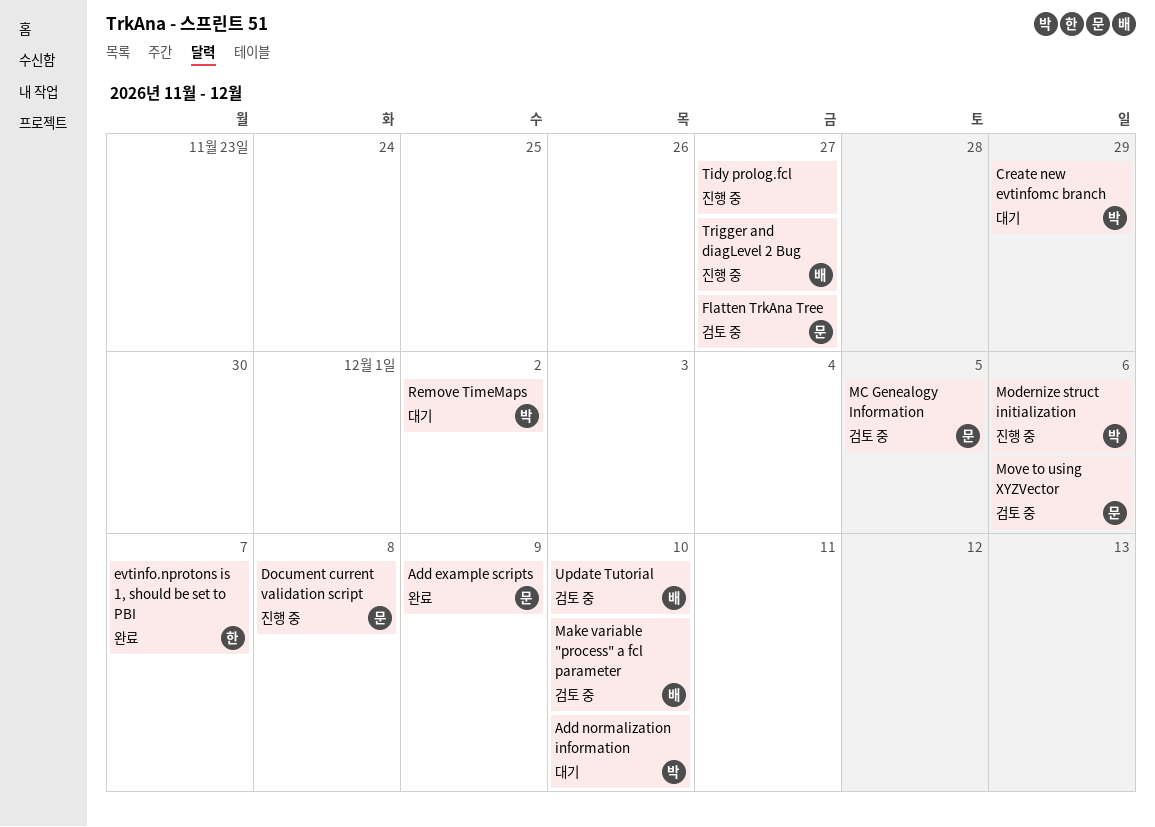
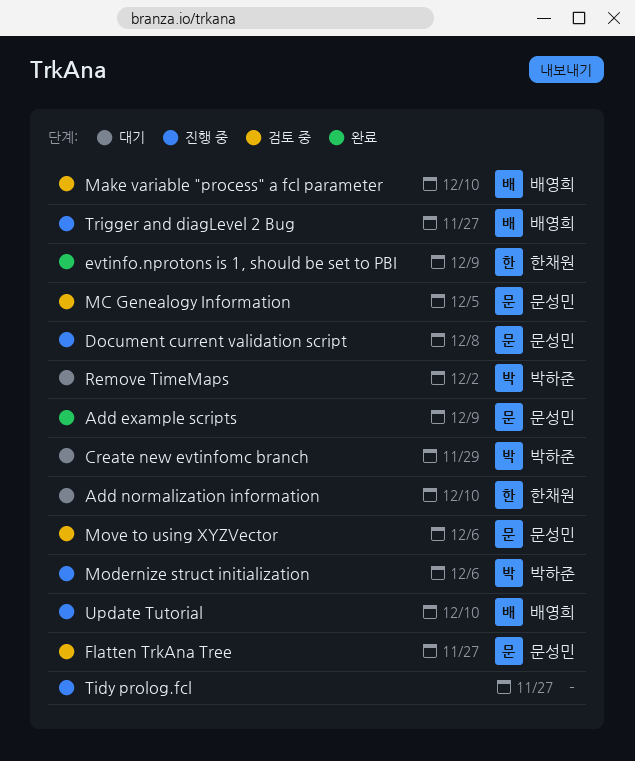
Add normalization information, owner: 박하준 -> 한채원
evtinfo.nprotons is 1, should be set to PBI, due: Dec 7 -> Dec 9
Update Tutorial, status: 검토 중 -> 진행 중

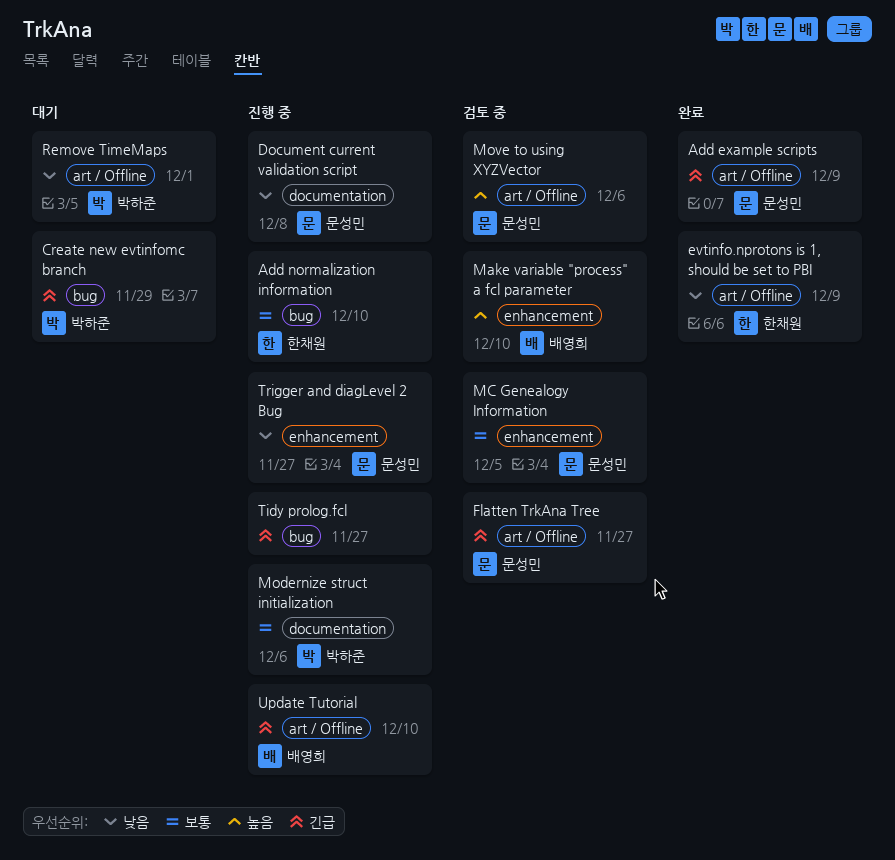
Add normalization information, status: 대기 -> 진행 중
Remove TimeMaps, due: Dec 2 -> Dec 1
Trigger and diagLevel 2 Bug, owner: 배영희 -> 문성민

